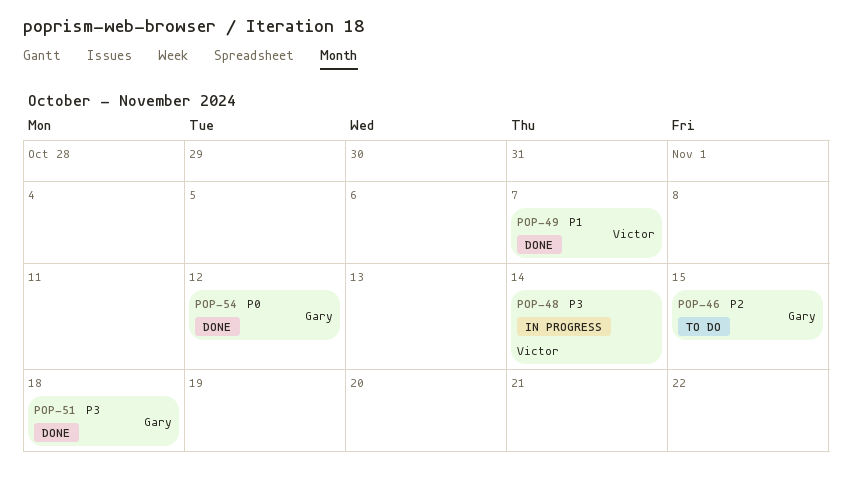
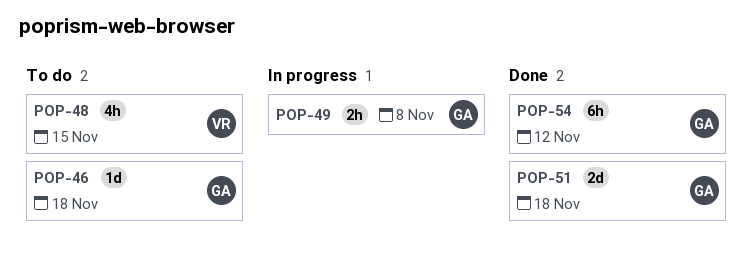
POP-46, due: Nov 15 -> Nov 18
POP-48, status: In progress -> To do
POP-48, due: Nov 14 -> Nov 15
POP-49, status: Done -> In progress
POP-49, owner: Victor -> Gary
POP-49, due: Nov 7 -> Nov 8

